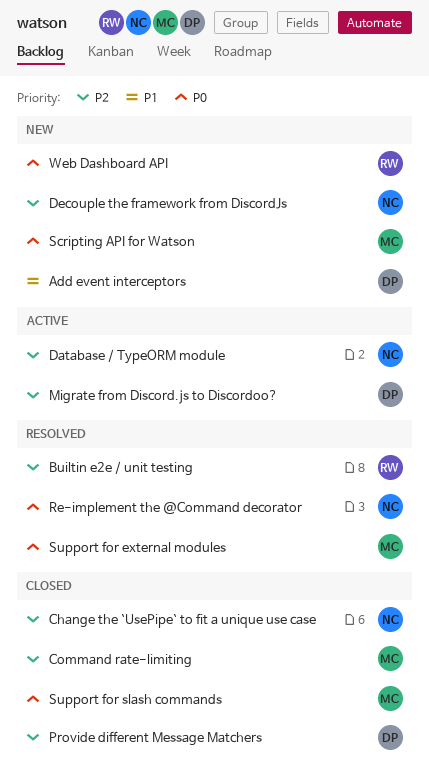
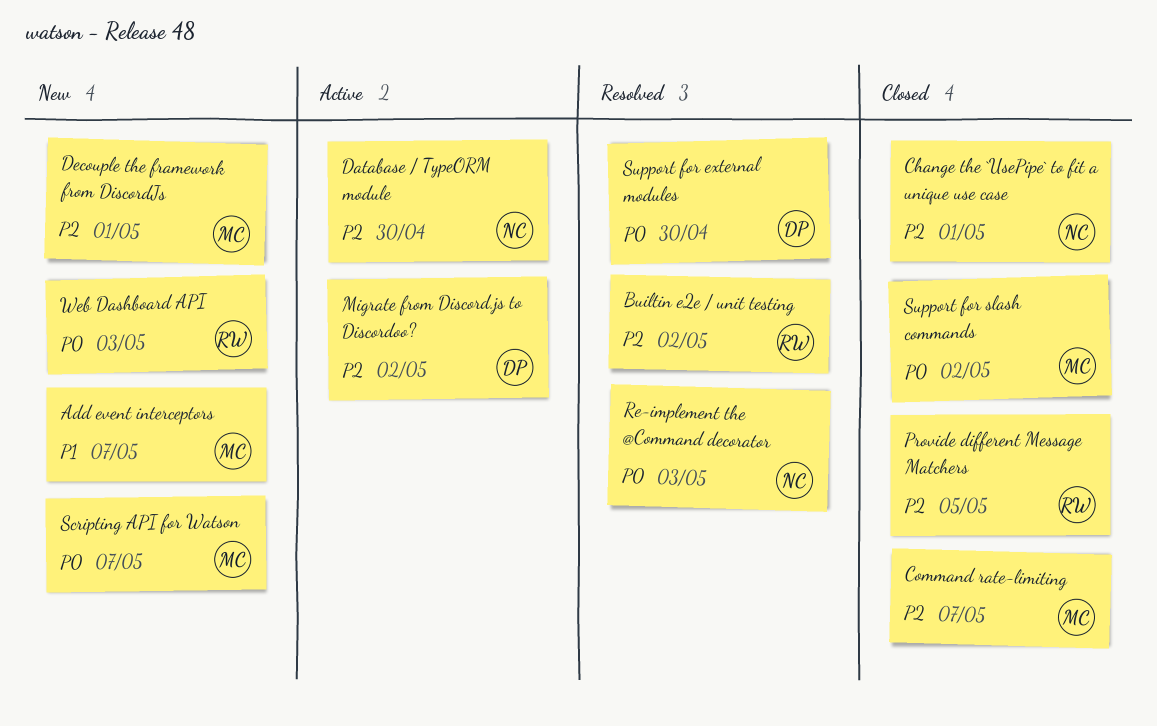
Add event interceptors, owner: DP -> MC
Decouple the framework from DiscordJs, owner: NC -> MC
Provide different Message Matchers, owner: DP -> RW
Support for external modules, owner: MC -> DP

